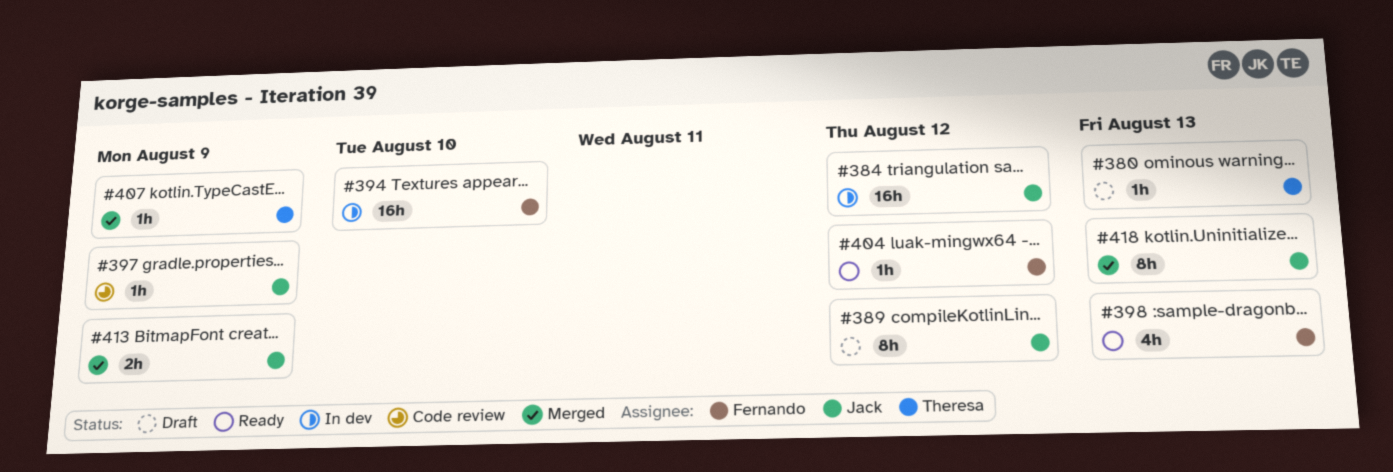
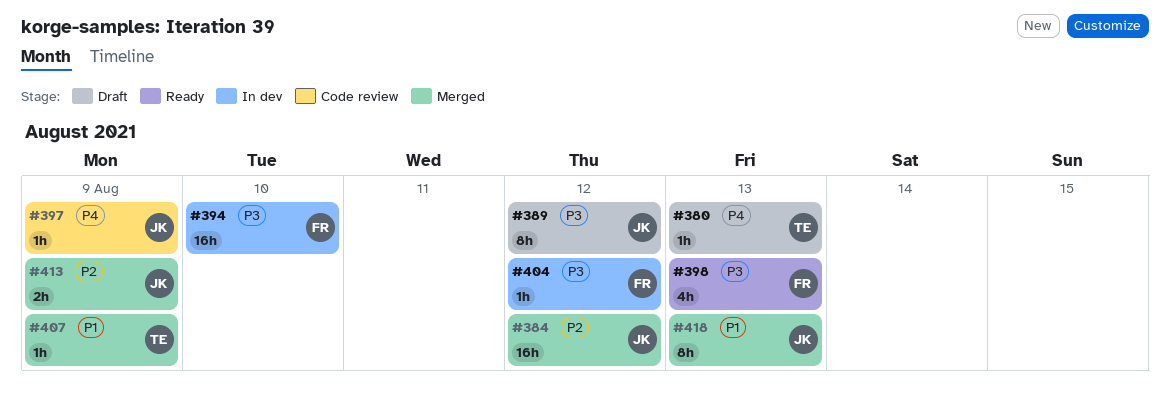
#384, status: In dev -> Merged
#404, status: Ready -> In dev

